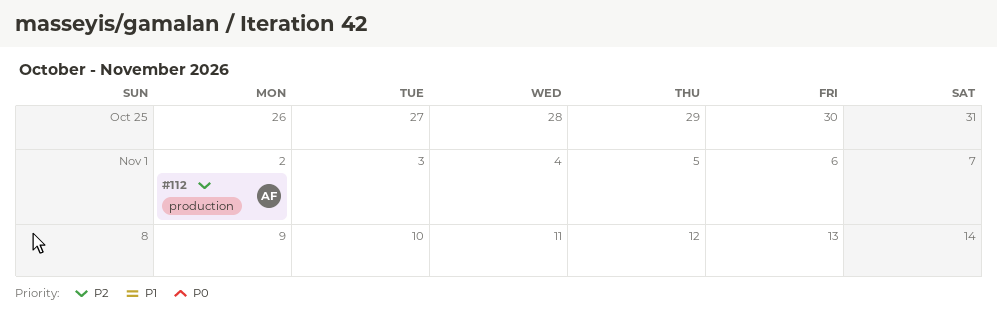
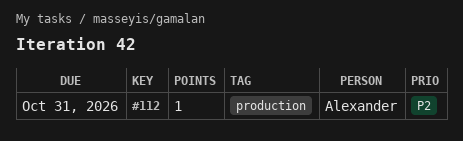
#112, due: Nov 2 -> Oct 31

